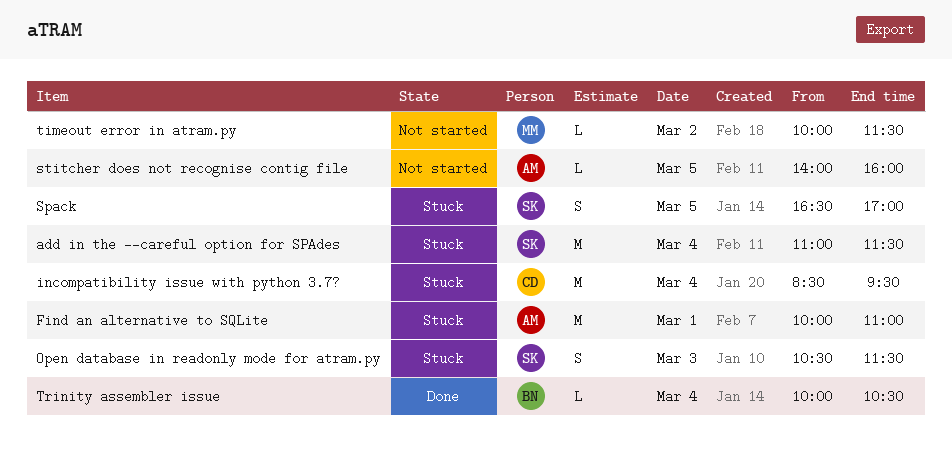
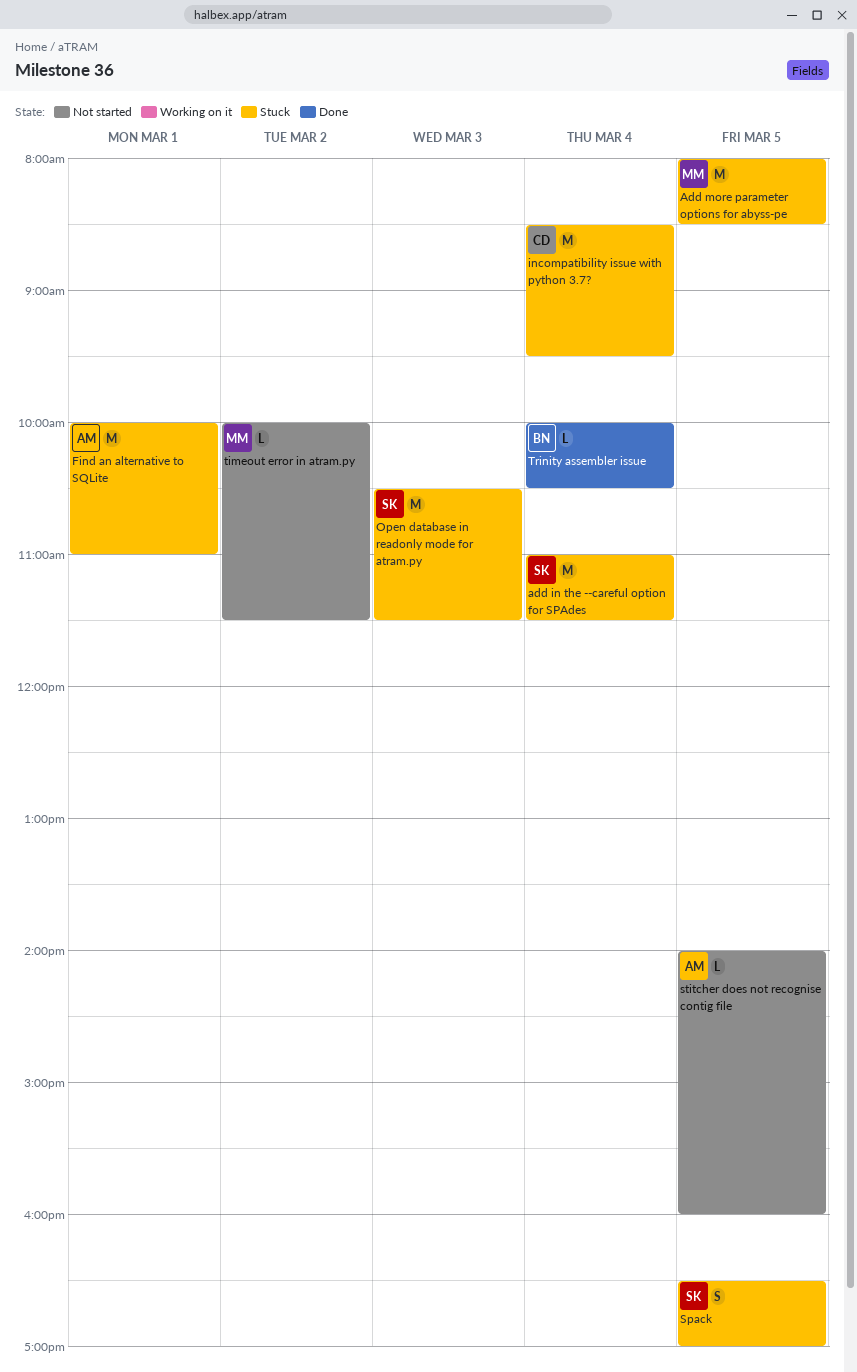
Add more parameter options for abyss-pe: none -> present
Open database in readonly mode for atram.py, estimate: S -> M

